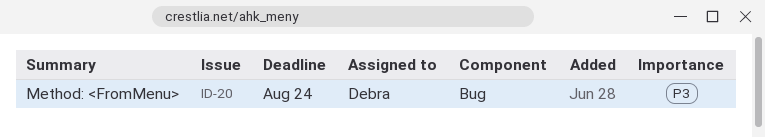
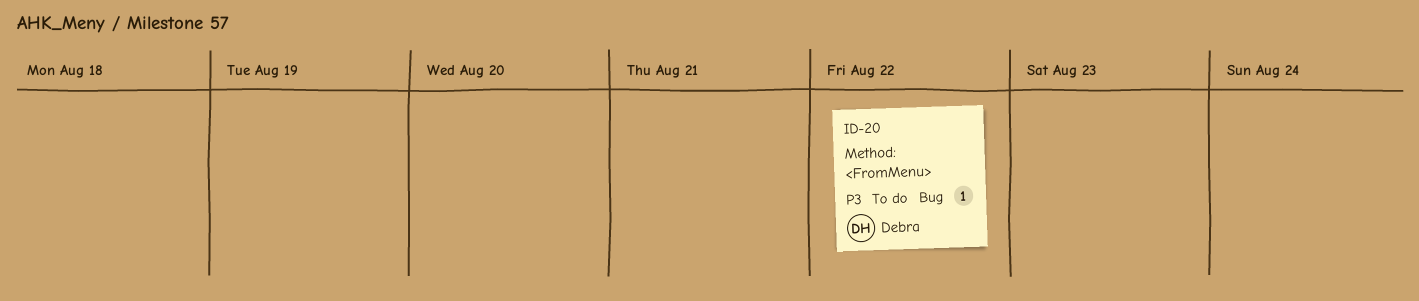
ID-20, due: Aug 24 -> Aug 22

